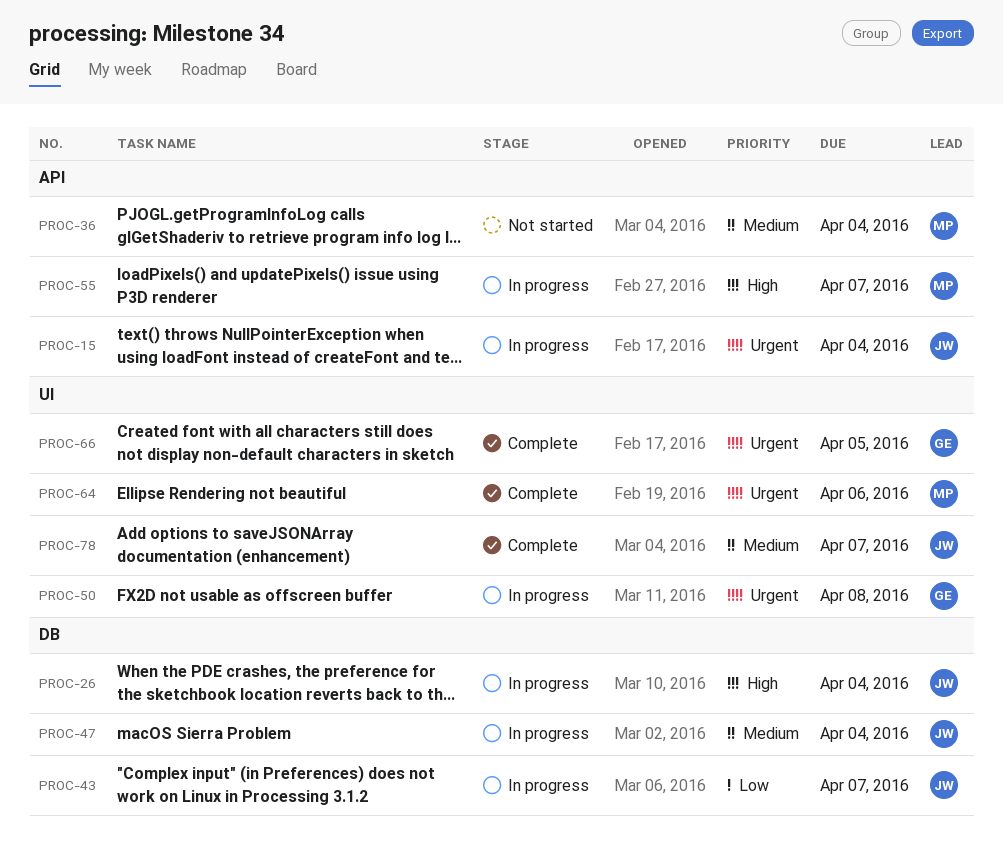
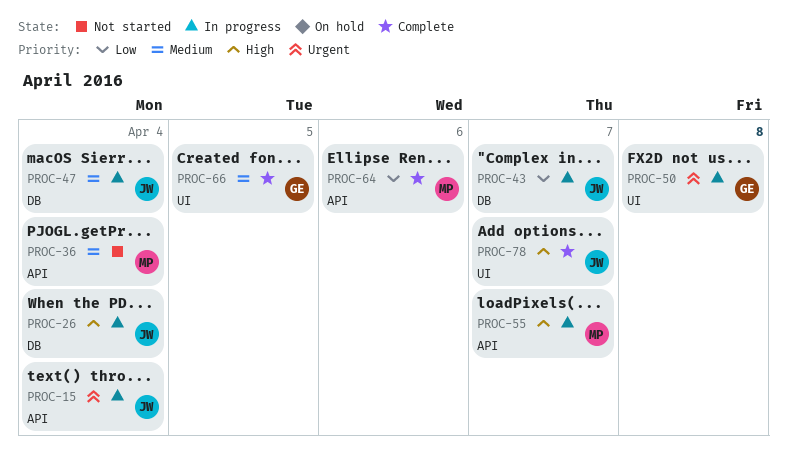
PROC-64, priority: Urgent -> Low
PROC-64, label: UI -> API
PROC-66, priority: Urgent -> Medium
PROC-78, priority: Medium -> High

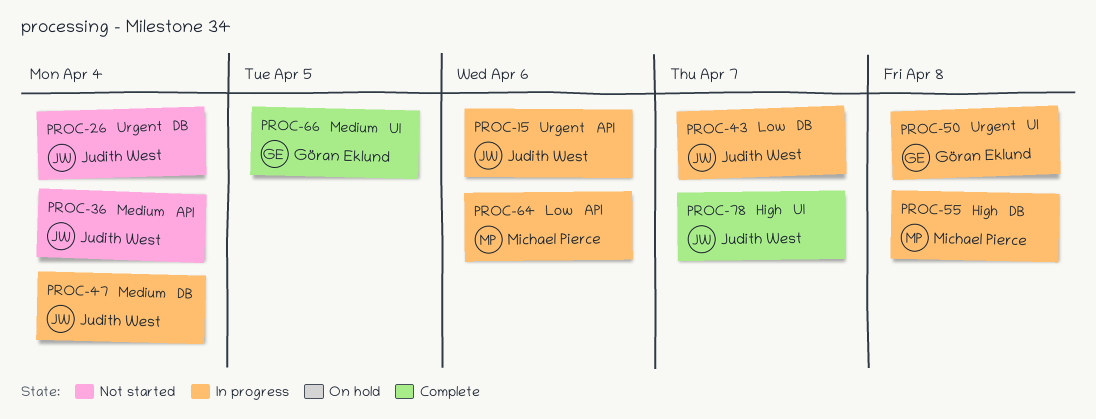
PROC-15, due: Apr 4 -> Apr 6
PROC-26, status: In progress -> Not started
PROC-26, priority: High -> Urgent
PROC-36, owner: Michael Pierce -> Judith West
PROC-55, label: API -> DB
PROC-55, due: Apr 7 -> Apr 8
PROC-64, status: Complete -> In progress

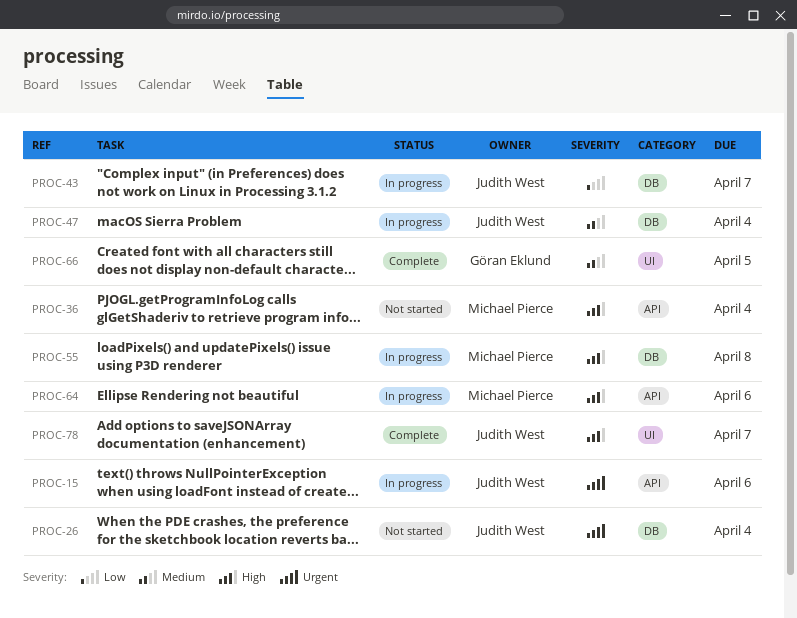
PROC-36, owner: Judith West -> Michael Pierce
PROC-36, priority: Medium -> High
PROC-50: present -> none
PROC-64, priority: Low -> High

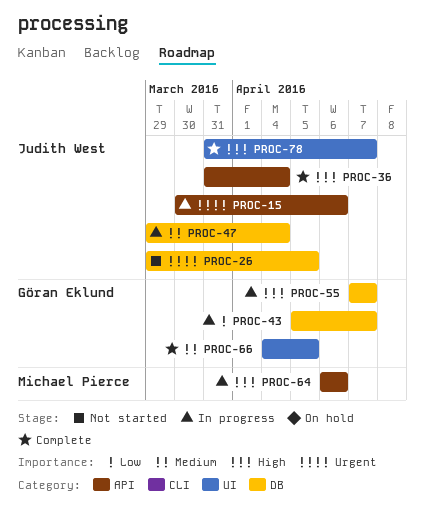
PROC-26, due: Apr 4 -> Apr 5
PROC-36, status: Not started -> Complete
PROC-36, owner: Michael Pierce -> Judith West
PROC-43, owner: Judith West -> Göran Eklund
PROC-55, owner: Michael Pierce -> Göran Eklund
PROC-55, due: Apr 8 -> Apr 7

